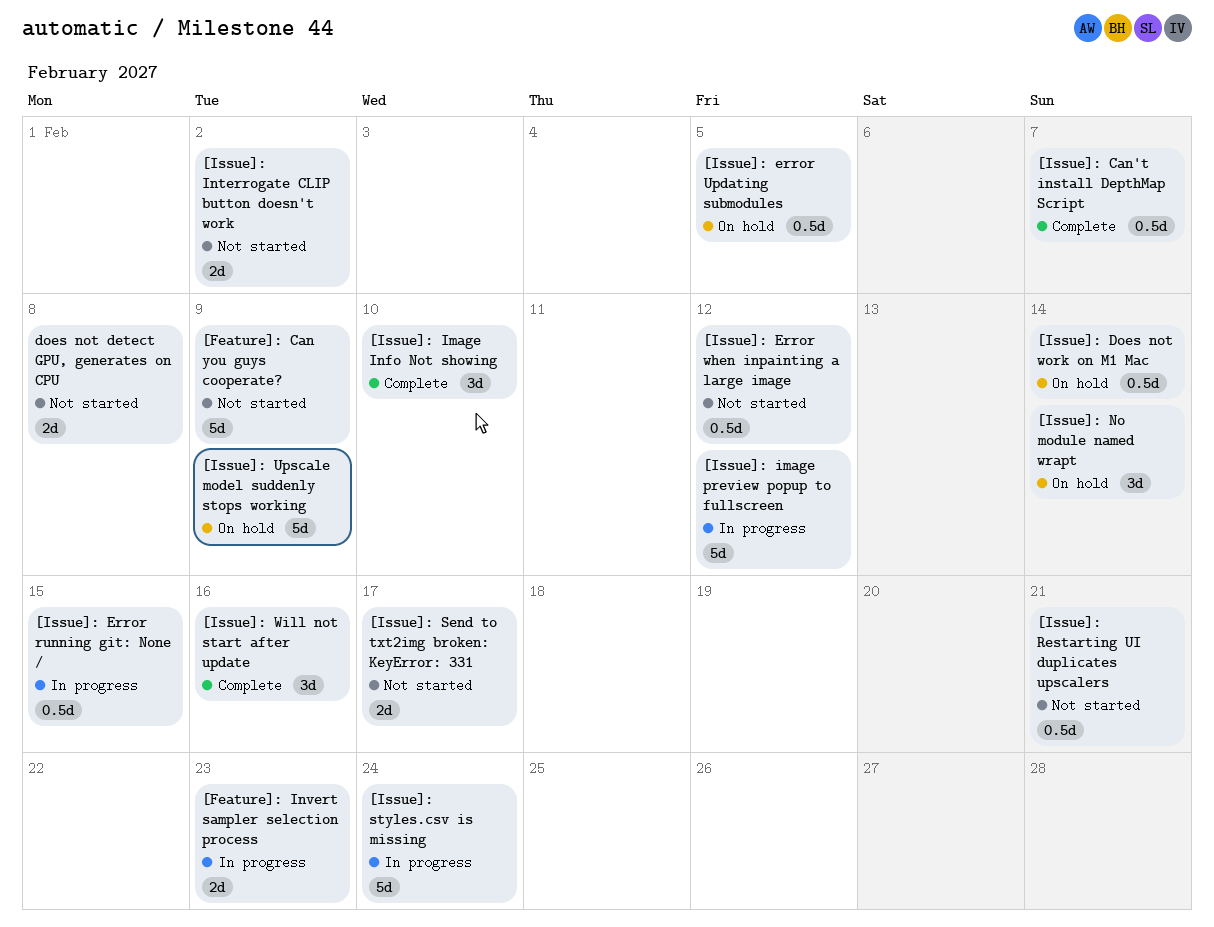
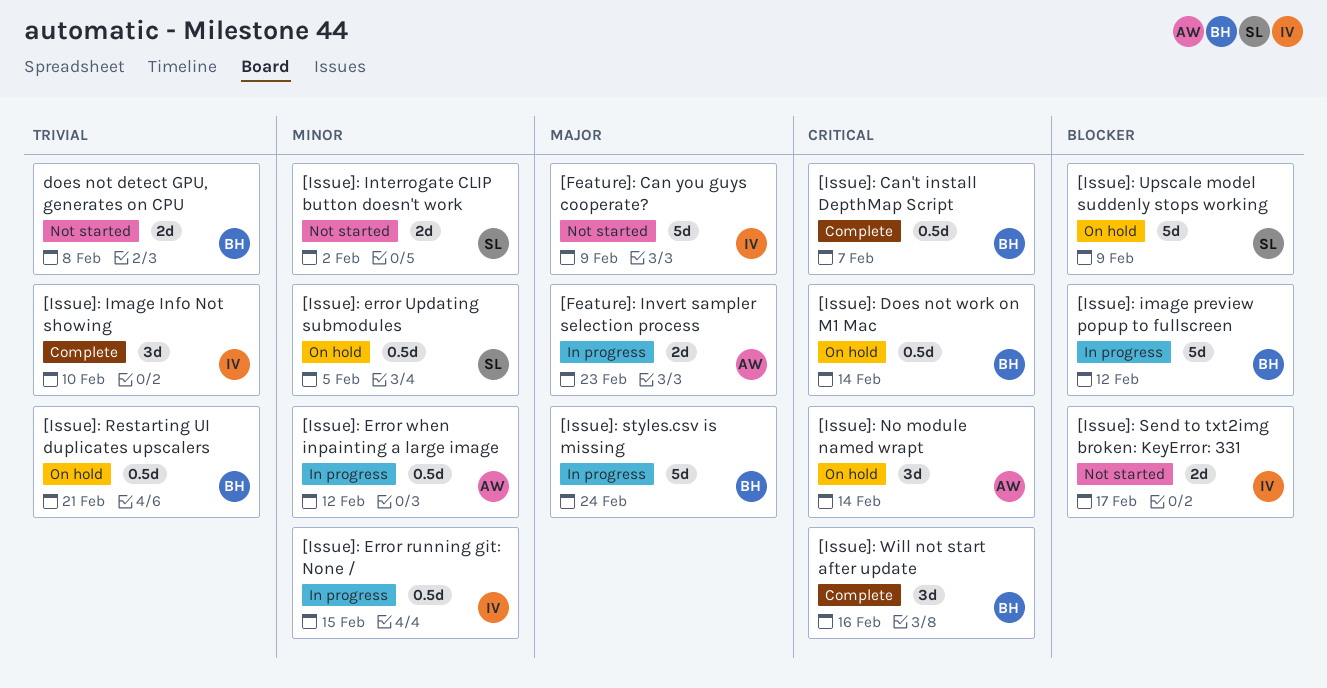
[Issue]: Error when inpainting a large image, status: Not started -> In progress
[Issue]: Restarting UI duplicates upscalers, status: Not started -> On hold

